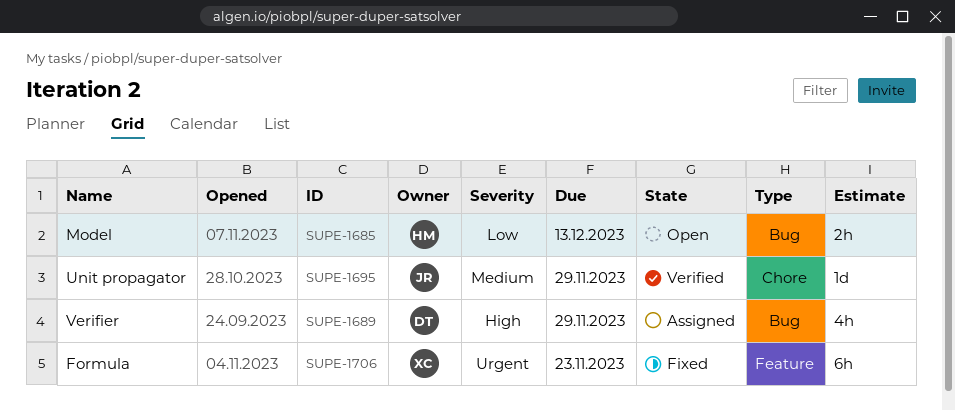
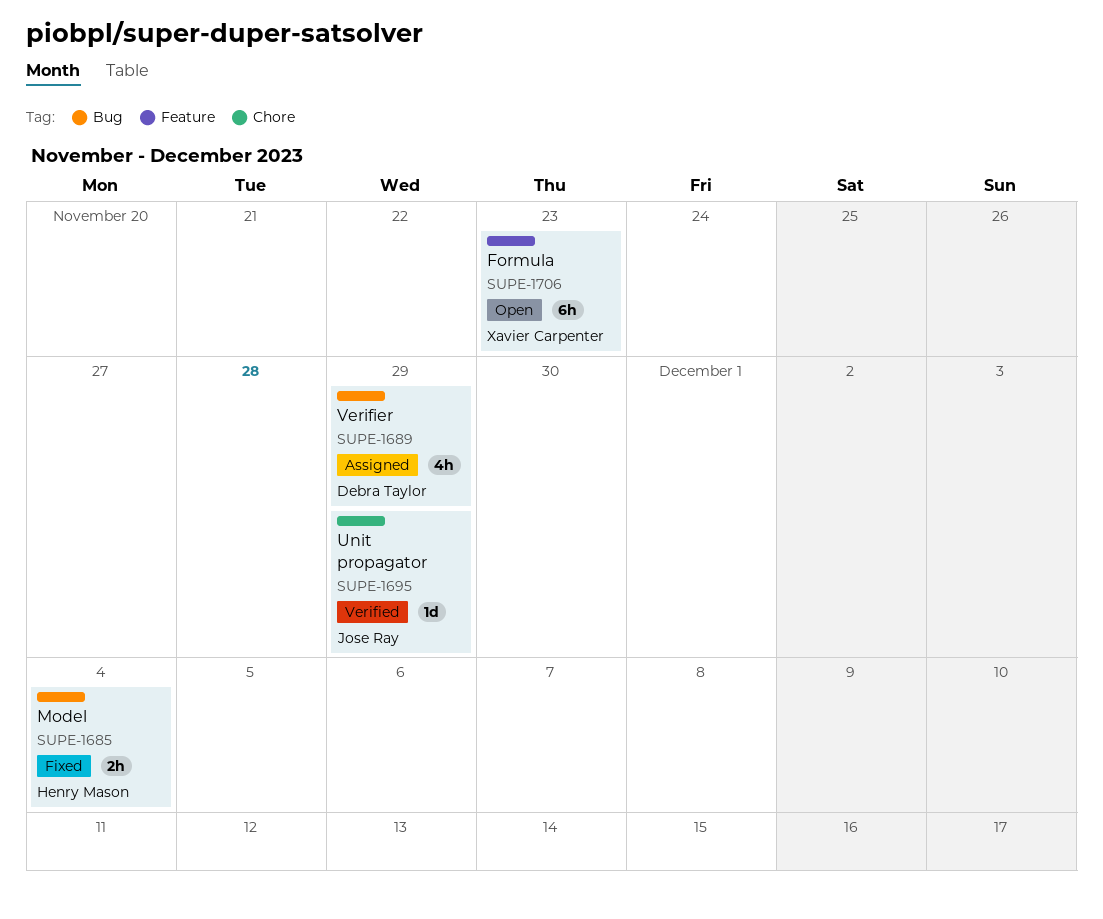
SUPE-1685, status: Open -> Fixed
SUPE-1685, due: Dec 13 -> Dec 4
SUPE-1706, status: Fixed -> Open

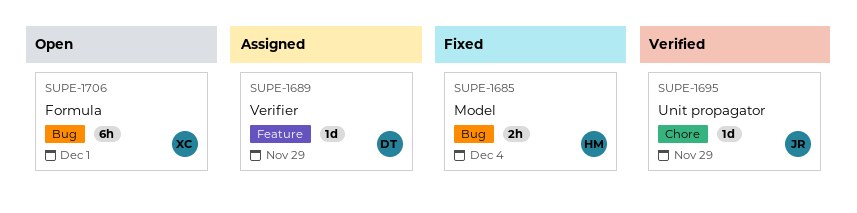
SUPE-1689, label: Bug -> Feature
SUPE-1689, estimate: 4h -> 1d
SUPE-1706, label: Feature -> Bug
SUPE-1706, due: Nov 23 -> Dec 1

